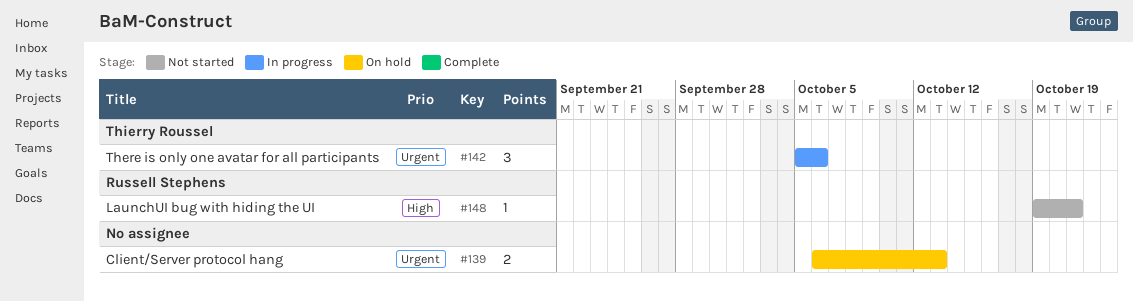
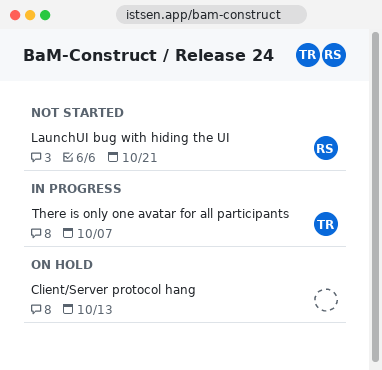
There is only one avatar for all participants, due: Oct 6 -> Oct 7

